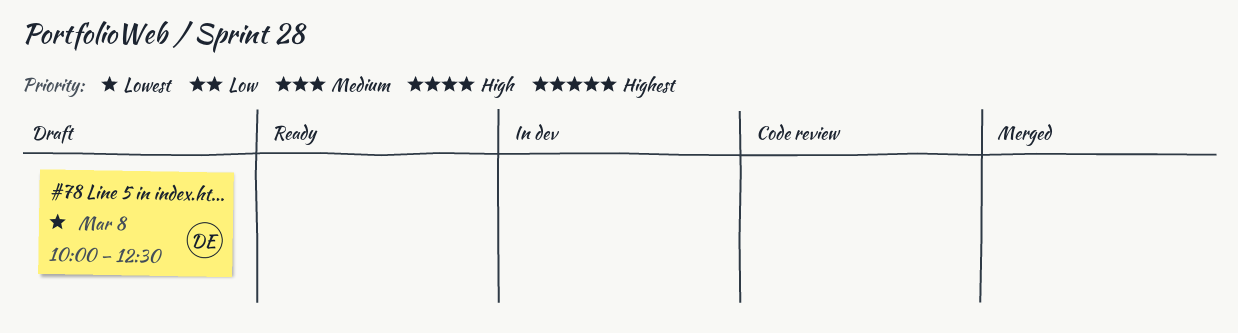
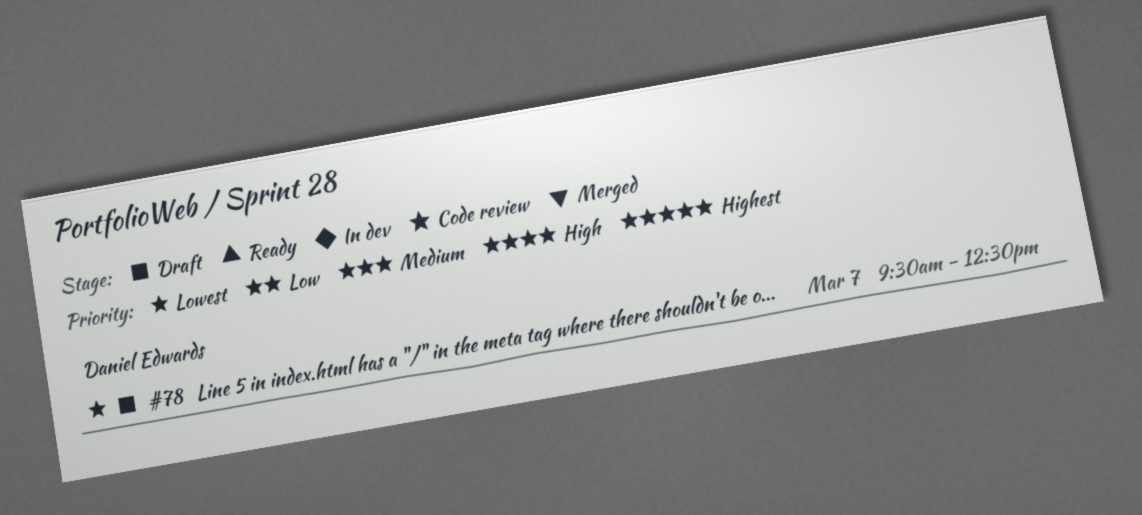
#78, day: Mar 8 -> Mar 7
#78, begins: 10:00 -> 09:30

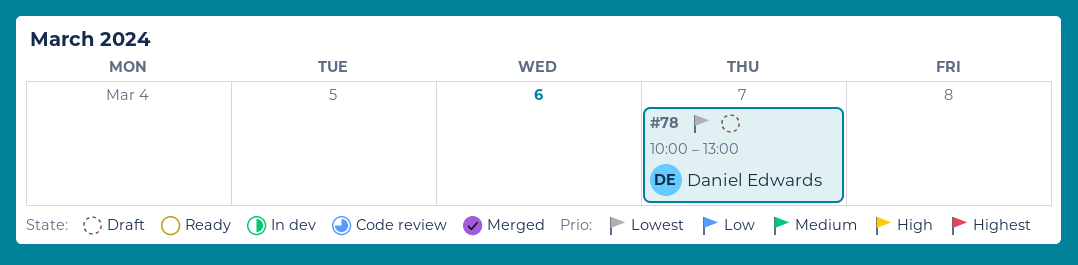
#78, begins: 09:30 -> 10:00
#78, ends: 12:30 -> 13:00

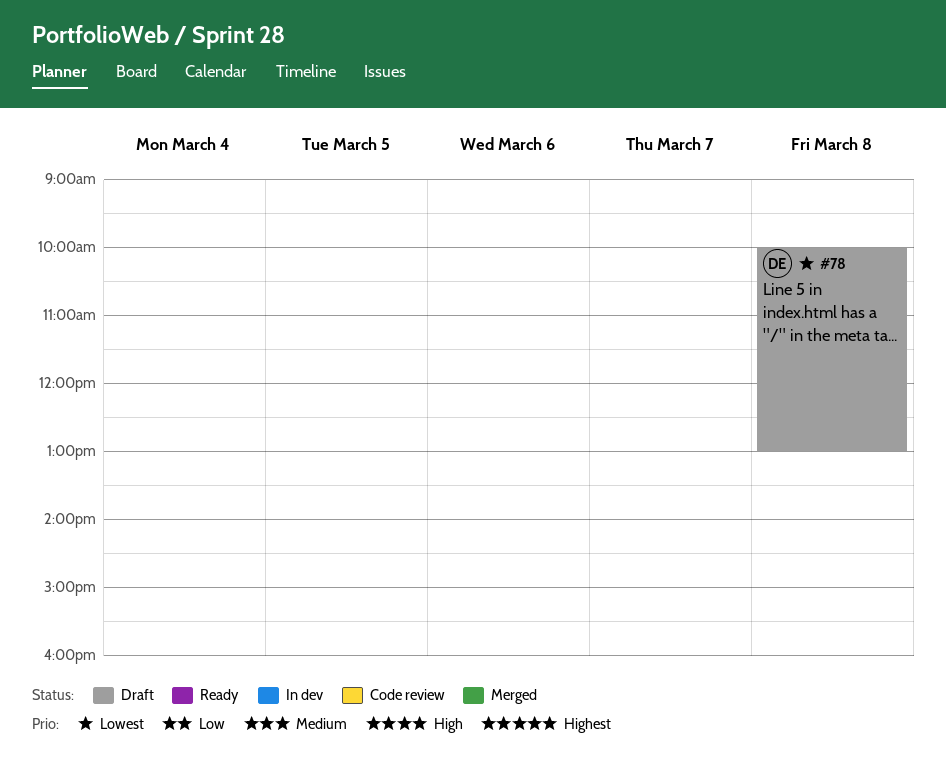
#78, day: Mar 7 -> Mar 8

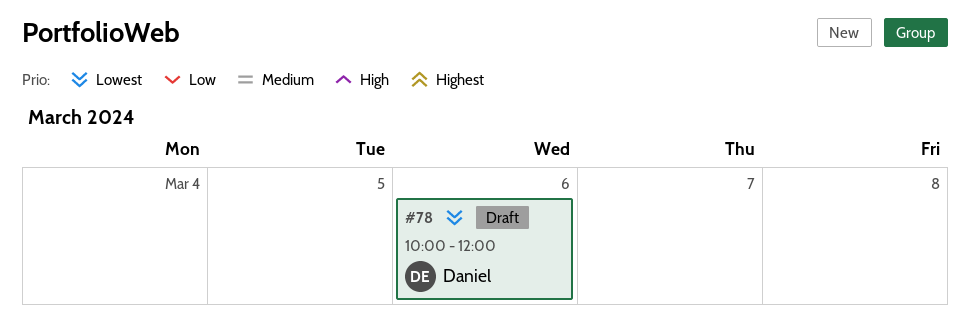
#78, day: Mar 8 -> Mar 6
#78, ends: 13:00 -> 12:00

